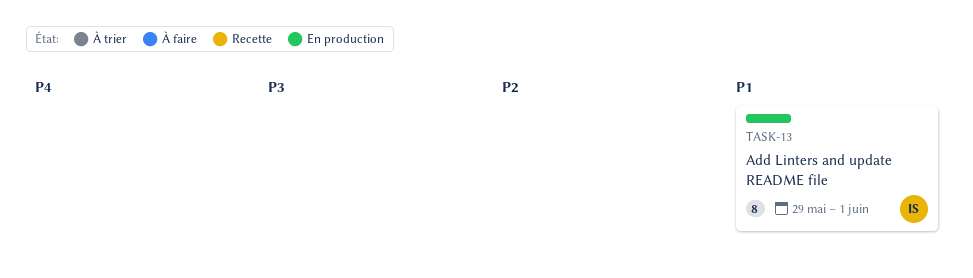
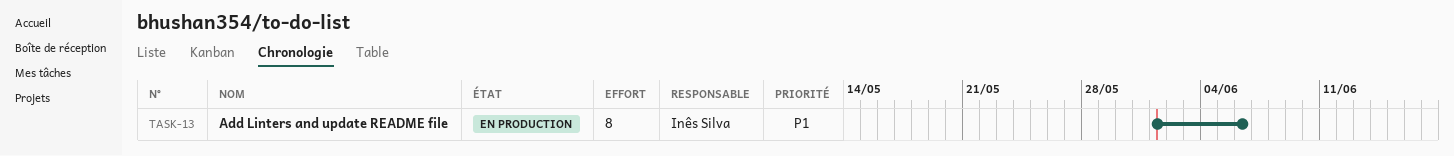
TASK-13, start: May 29 -> Jun 1
TASK-13, due: Jun 1 -> Jun 6

